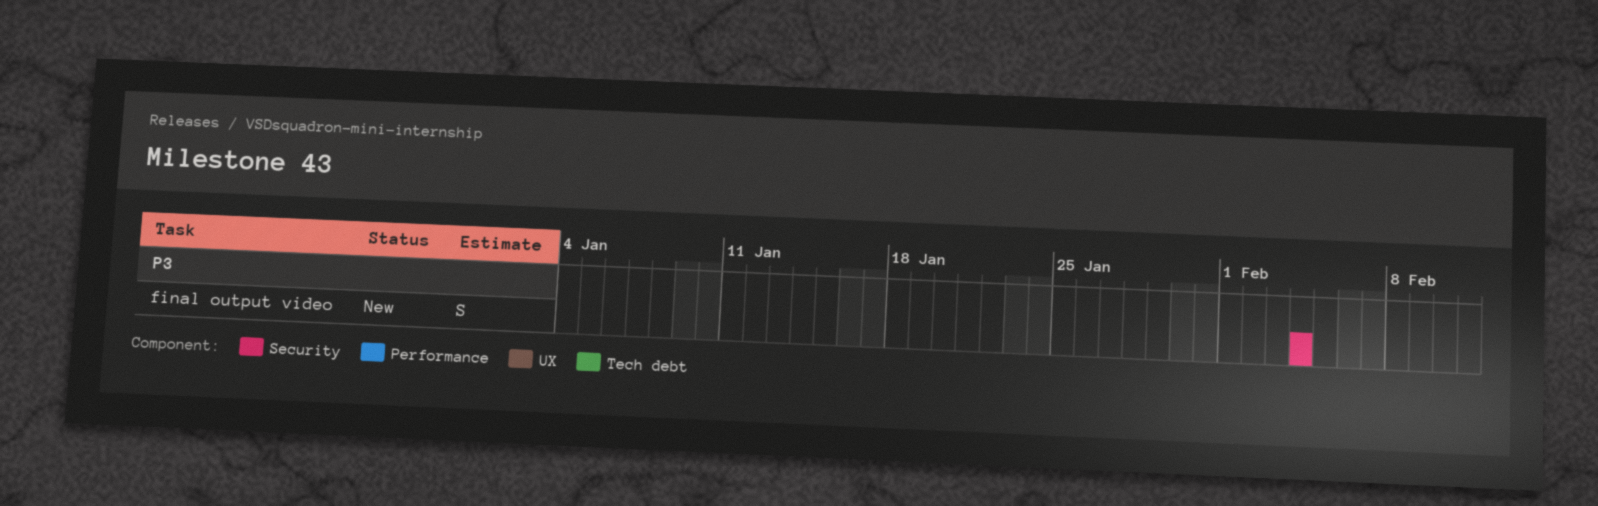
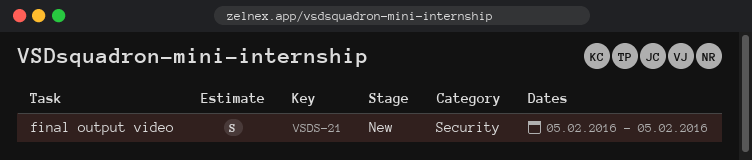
final output video, start: Feb 4 -> Feb 5
final output video, due: Feb 4 -> Feb 5

